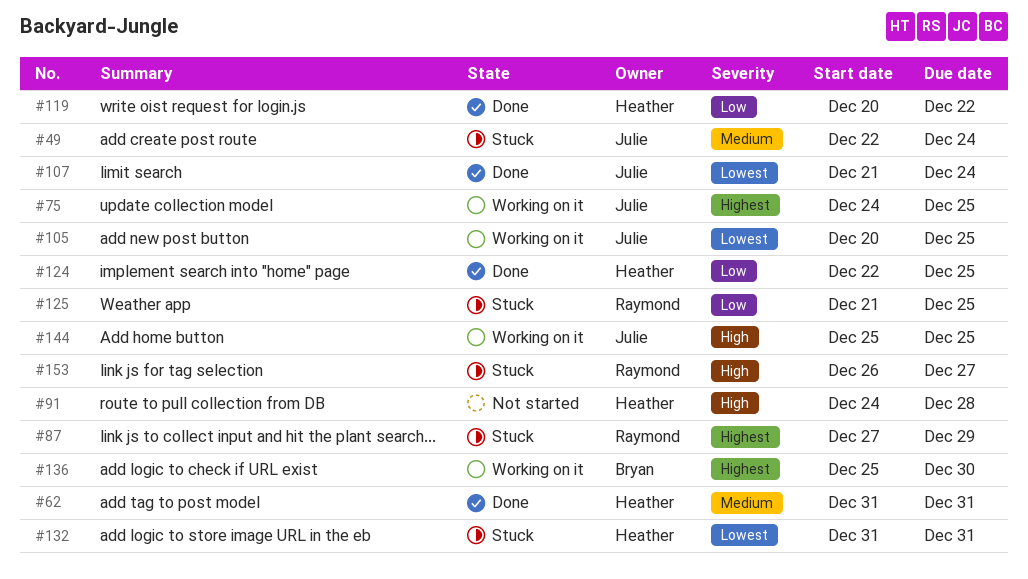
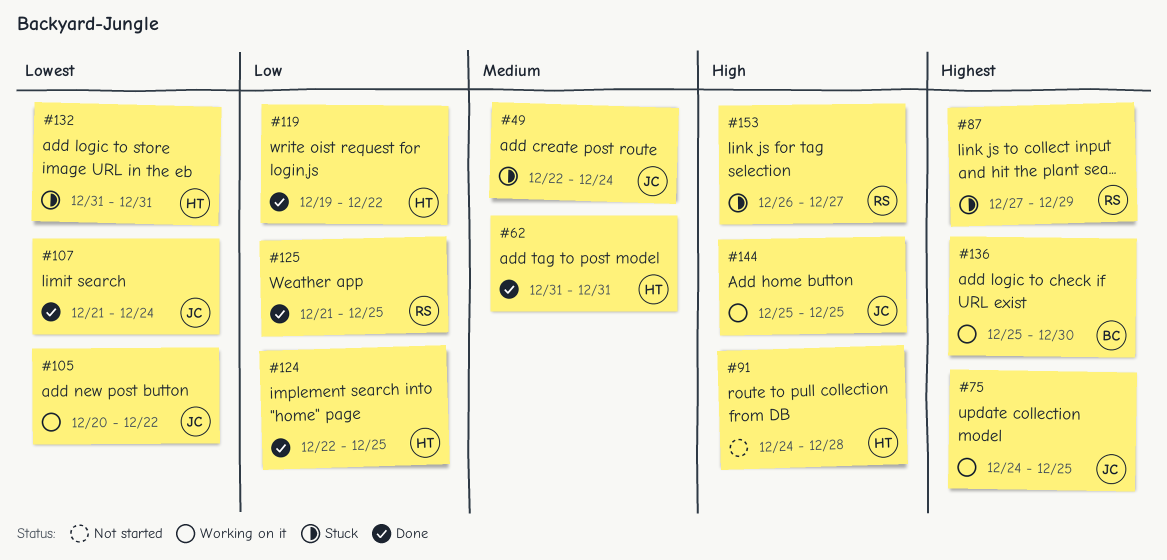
#105, due: Dec 25 -> Dec 22
#119, start: Dec 20 -> Dec 19
#125, status: Stuck -> Done

